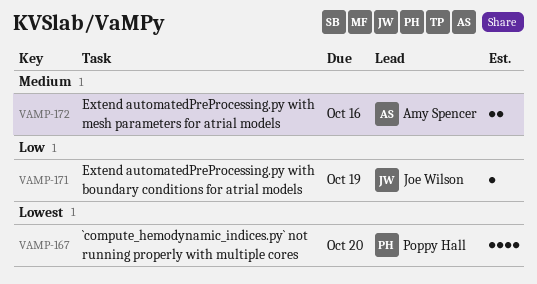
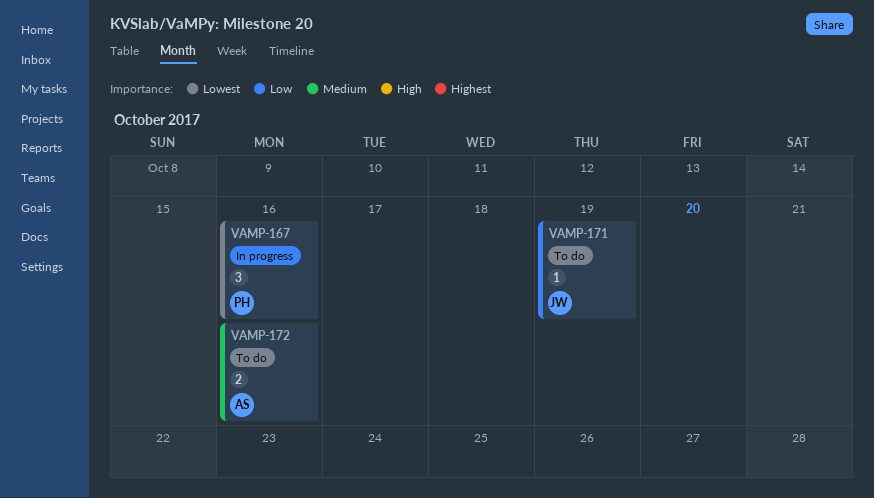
VAMP-167, estimate: 4 -> 3
VAMP-167, due: Oct 20 -> Oct 16

